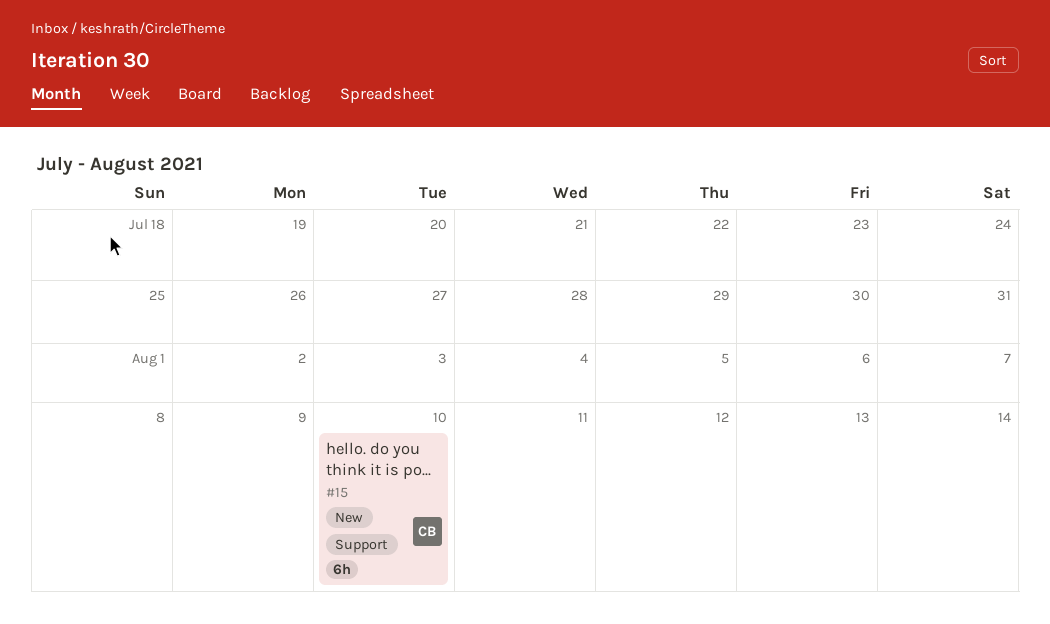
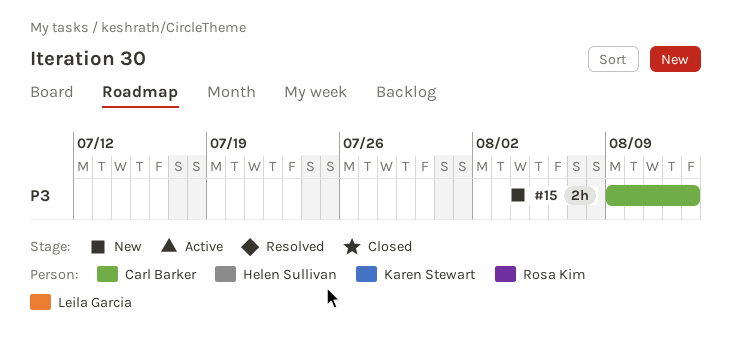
#15, estimate: 6h -> 2h
#15, due: Aug 10 -> Aug 13

